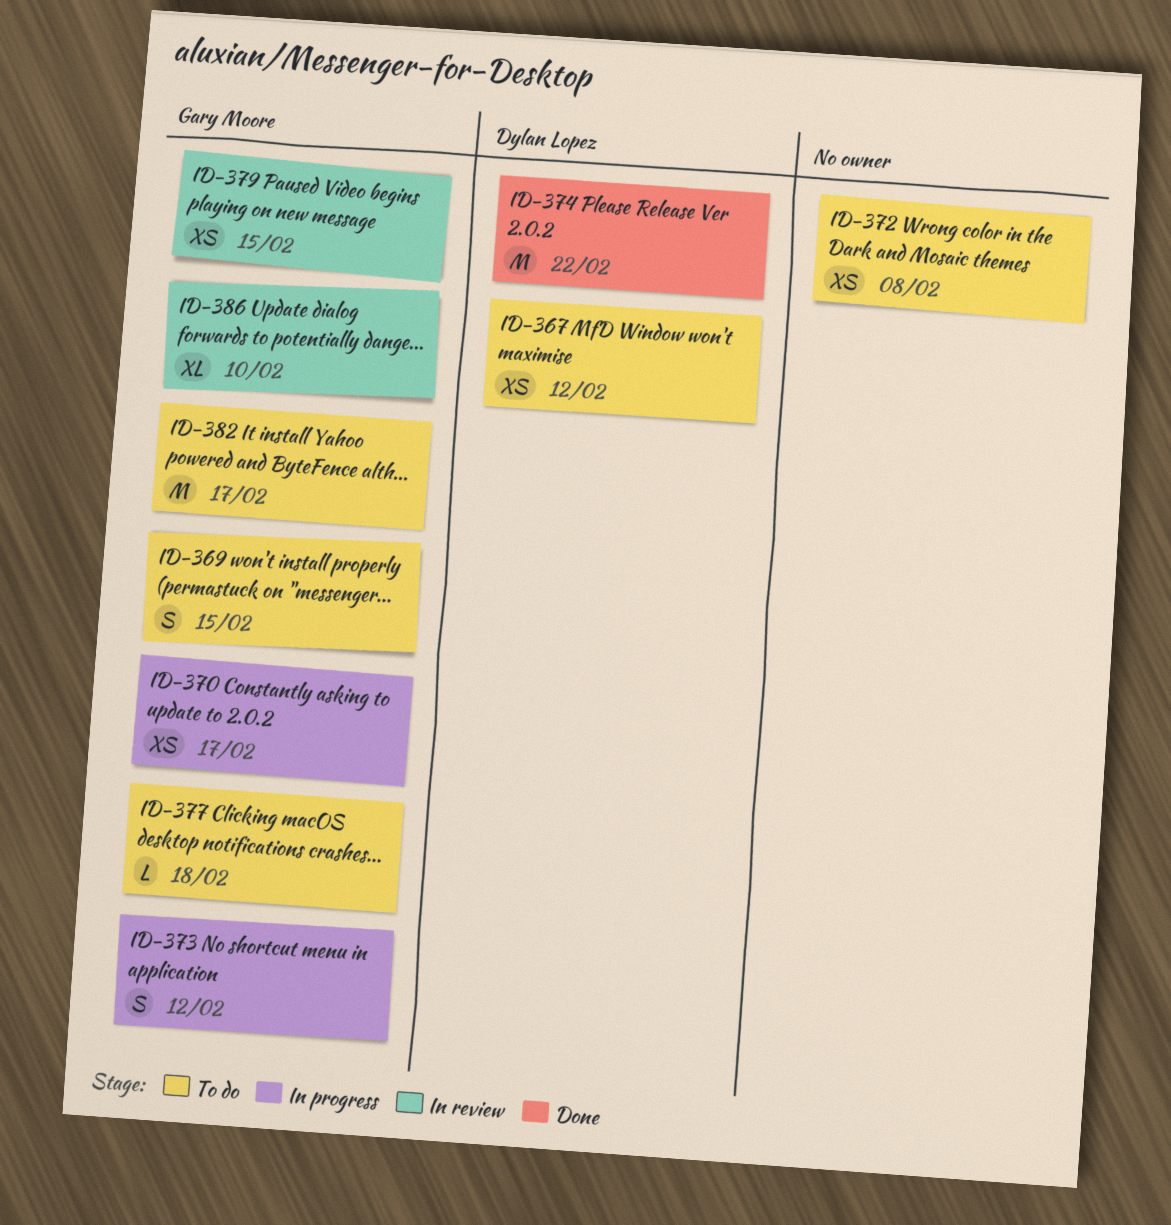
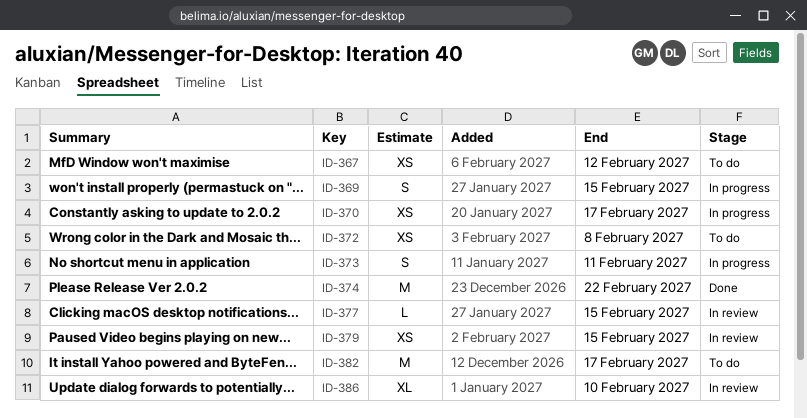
ID-369, status: To do -> In progress
ID-373, due: Feb 12 -> Feb 11
ID-377, status: To do -> In review
ID-377, due: Feb 18 -> Feb 15

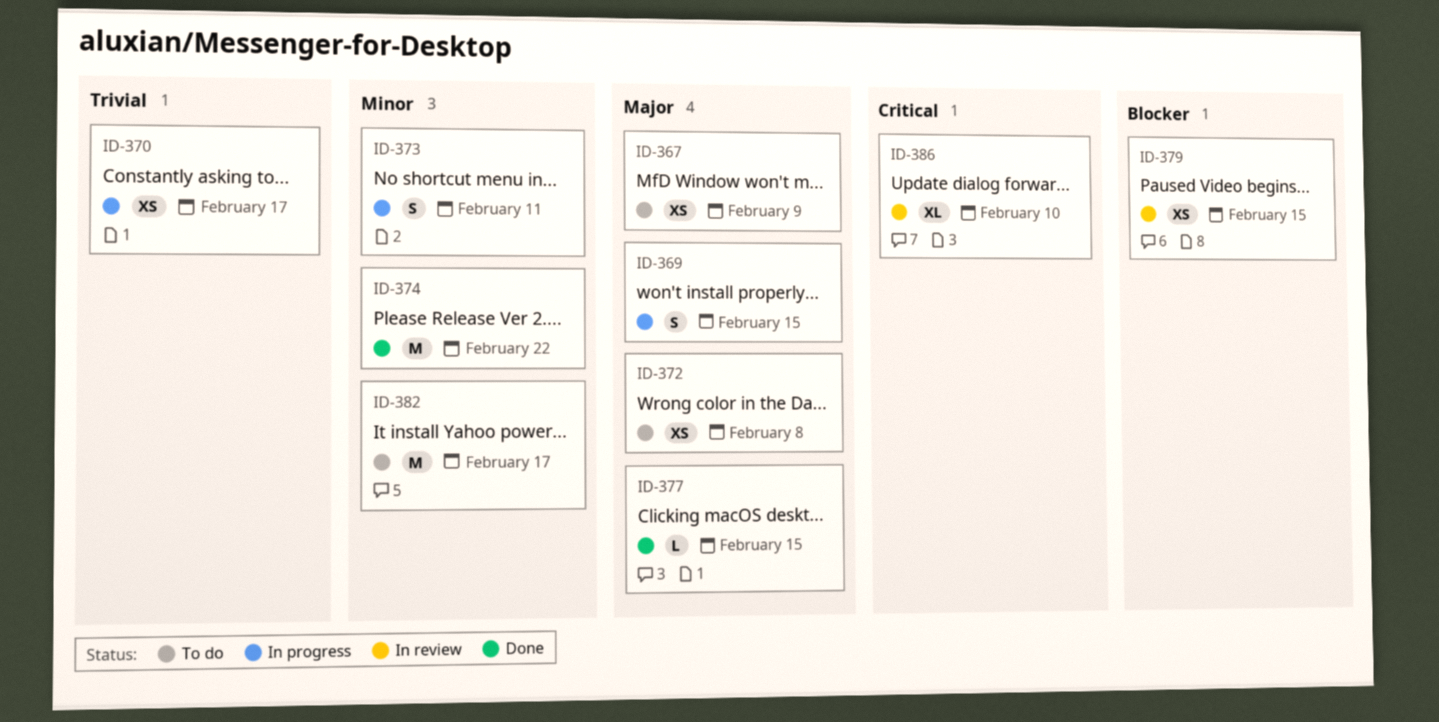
ID-367, due: Feb 12 -> Feb 9
ID-377, status: In review -> Done

